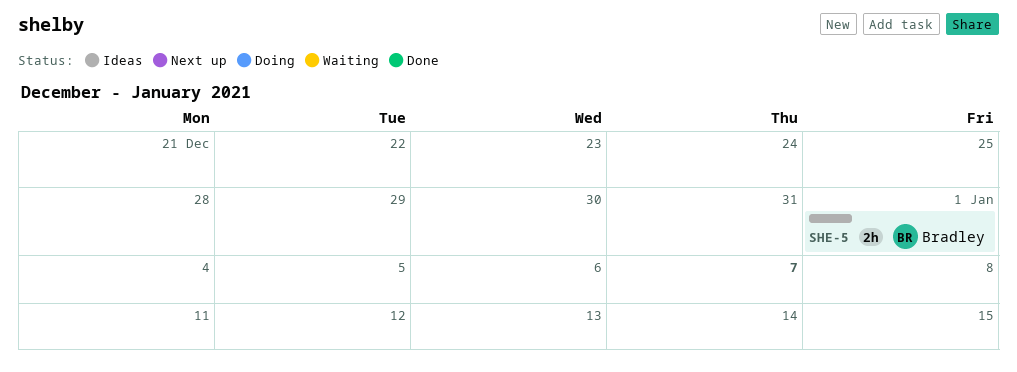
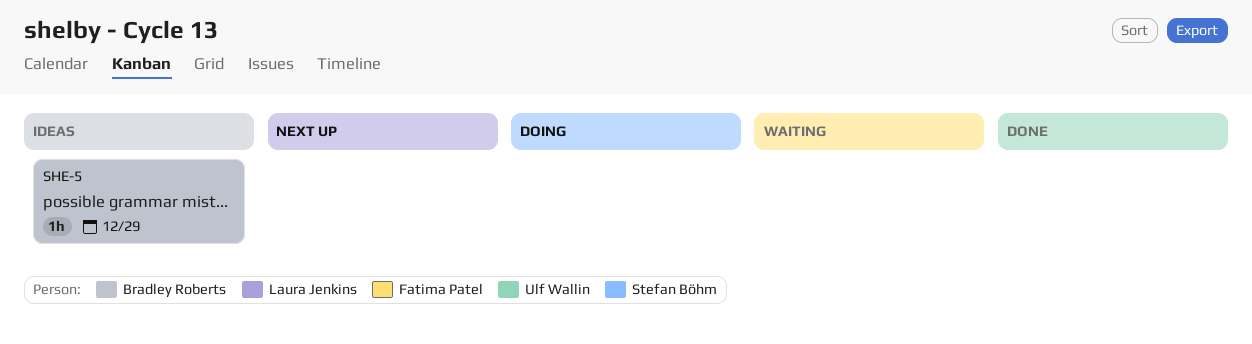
SHE-5, estimate: 2h -> 1h
SHE-5, due: Jan 1 -> Dec 29

